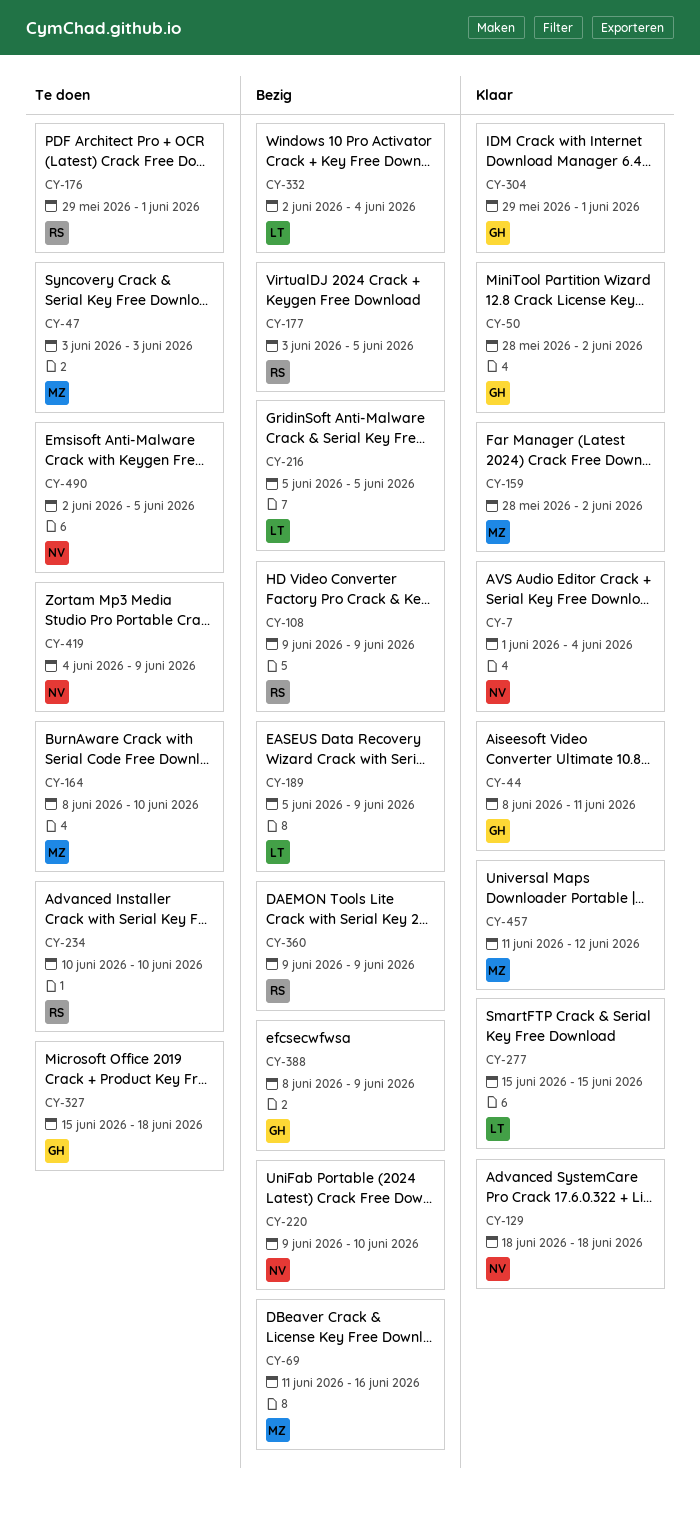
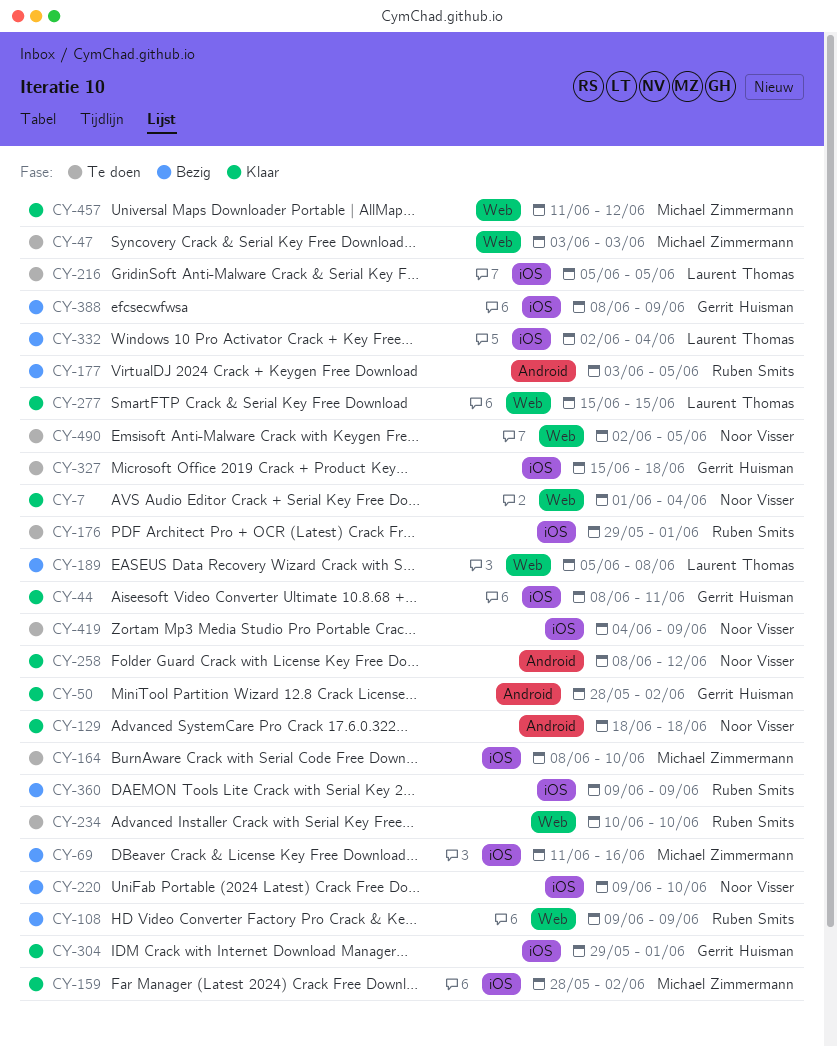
CY-189, due: Jun 9 -> Jun 8
CY-216, status: Bezig -> Te doen
CY-258: none -> present

